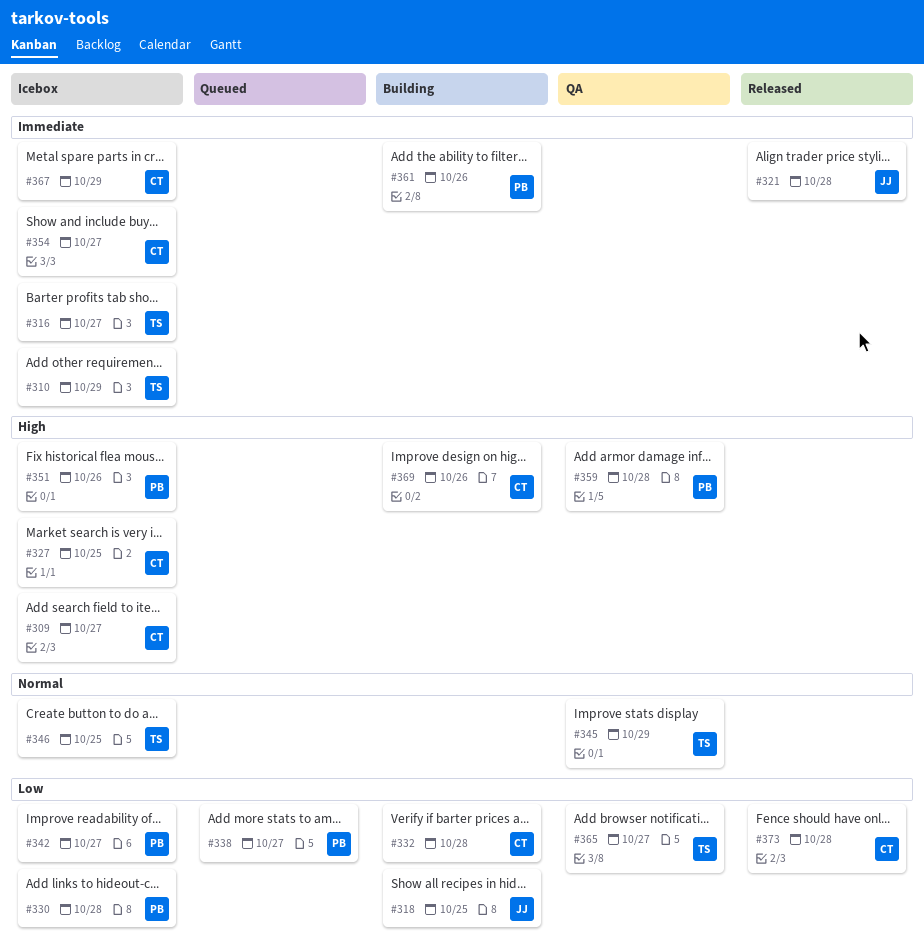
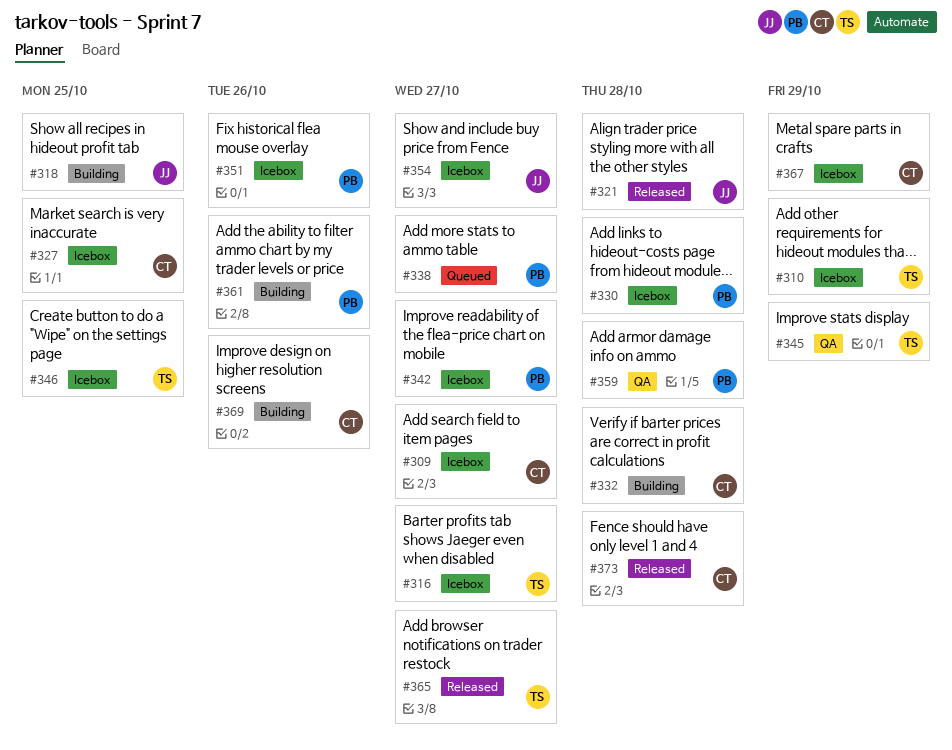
#354, owner: CT -> JJ
#365, status: QA -> Released

